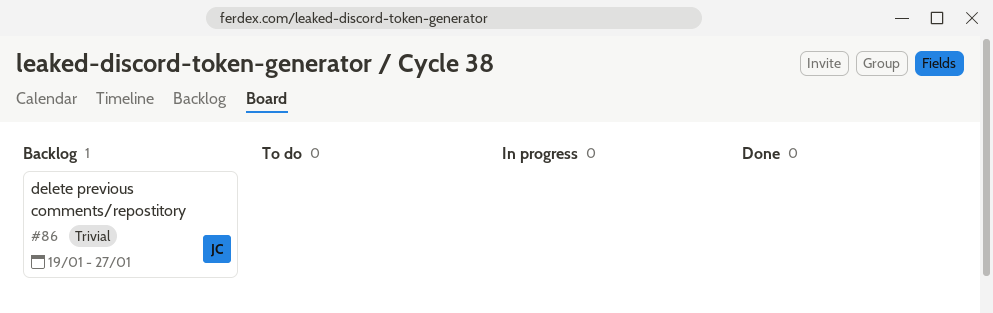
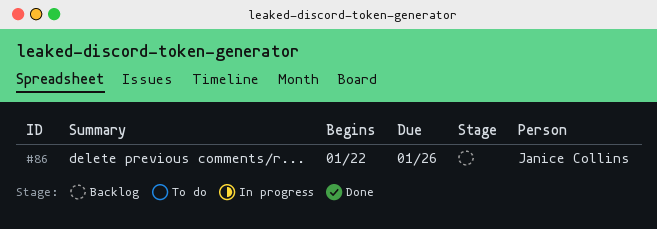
#86, start: Jan 19 -> Jan 22
#86, due: Jan 27 -> Jan 26

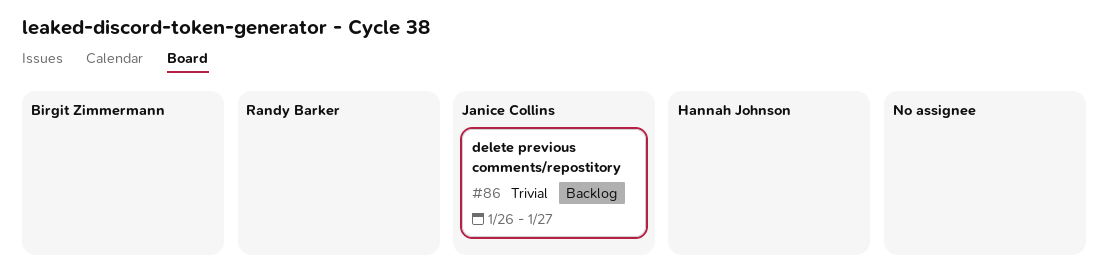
#86, start: Jan 22 -> Jan 26
#86, due: Jan 26 -> Jan 27

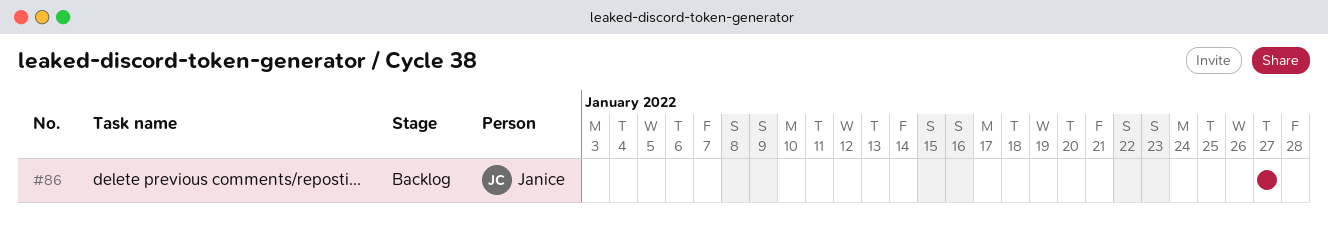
#86, start: Jan 26 -> Jan 27

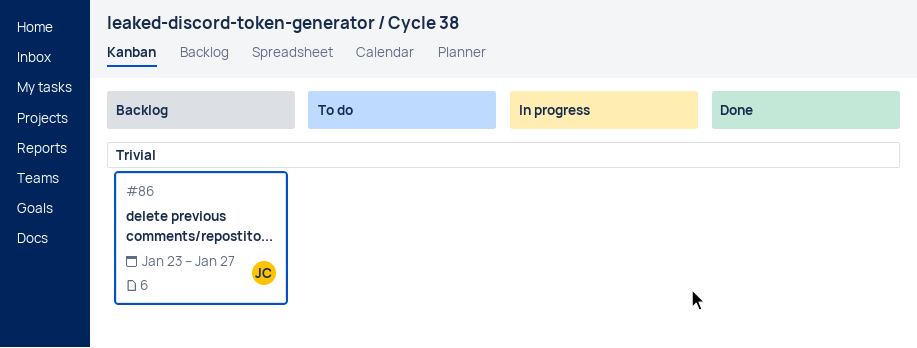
#86, start: Jan 27 -> Jan 23

